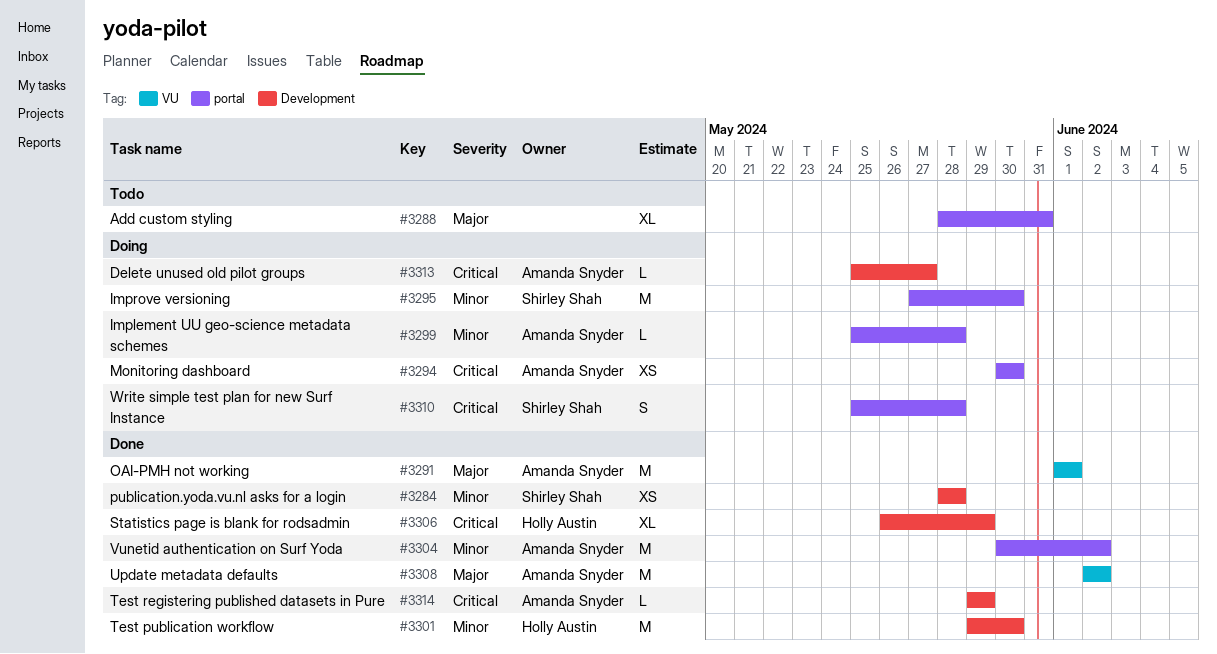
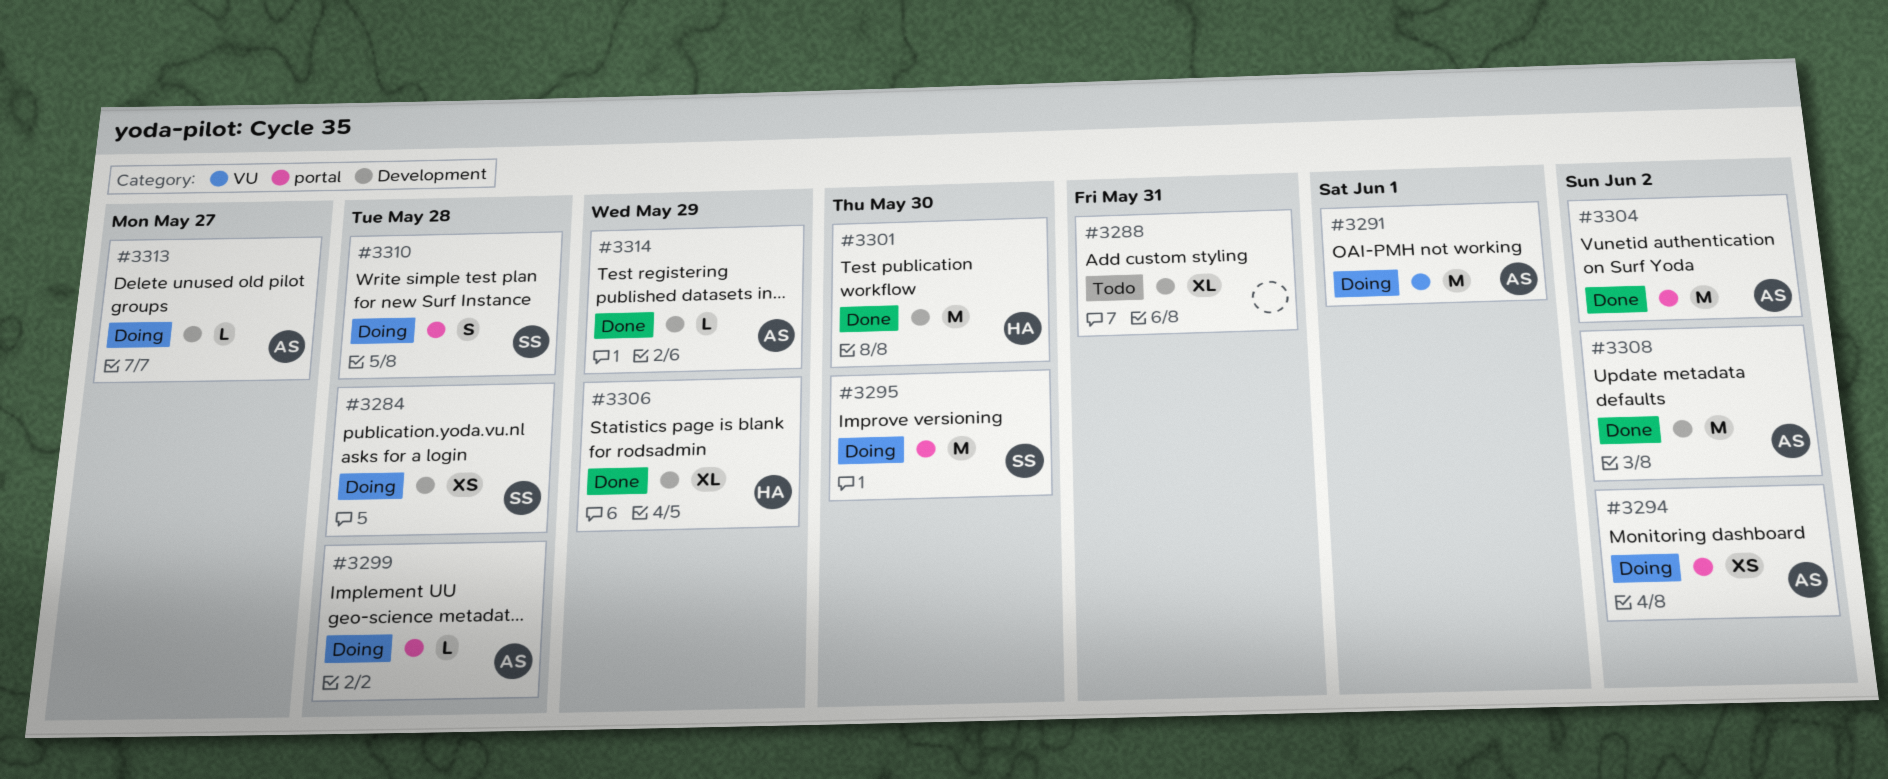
#3284, status: Done -> Doing
#3288, label: portal -> Development
#3291, status: Done -> Doing
#3294, due: May 30 -> Jun 2
#3308, label: VU -> Development

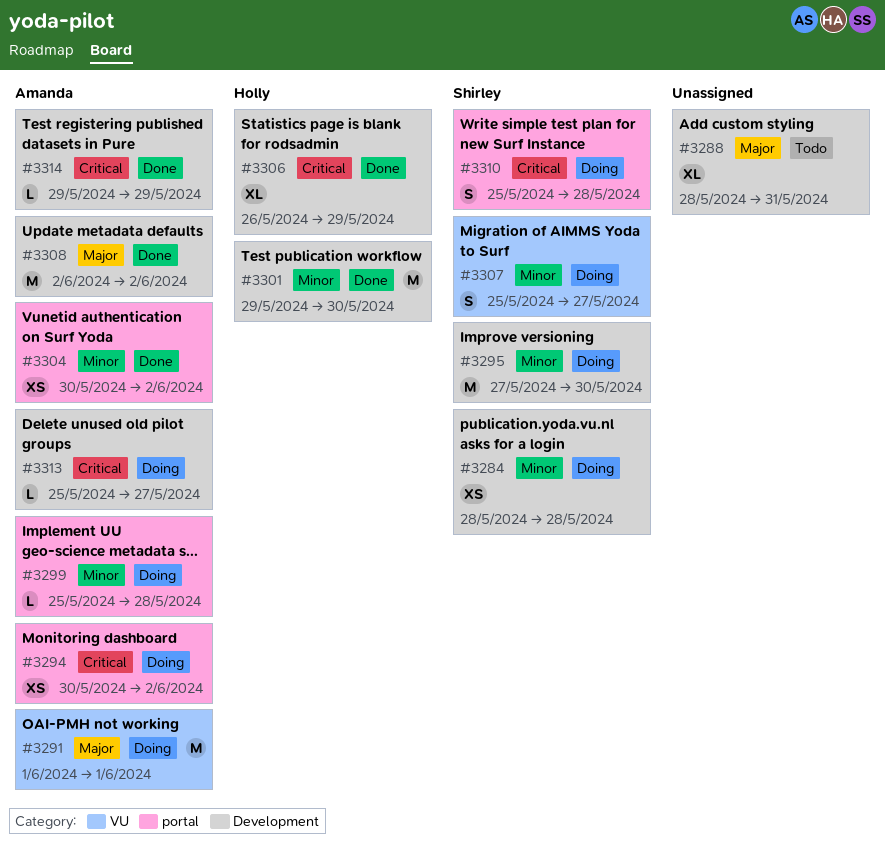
#3295, label: portal -> Development
#3304, estimate: M -> XS
#3307: none -> present

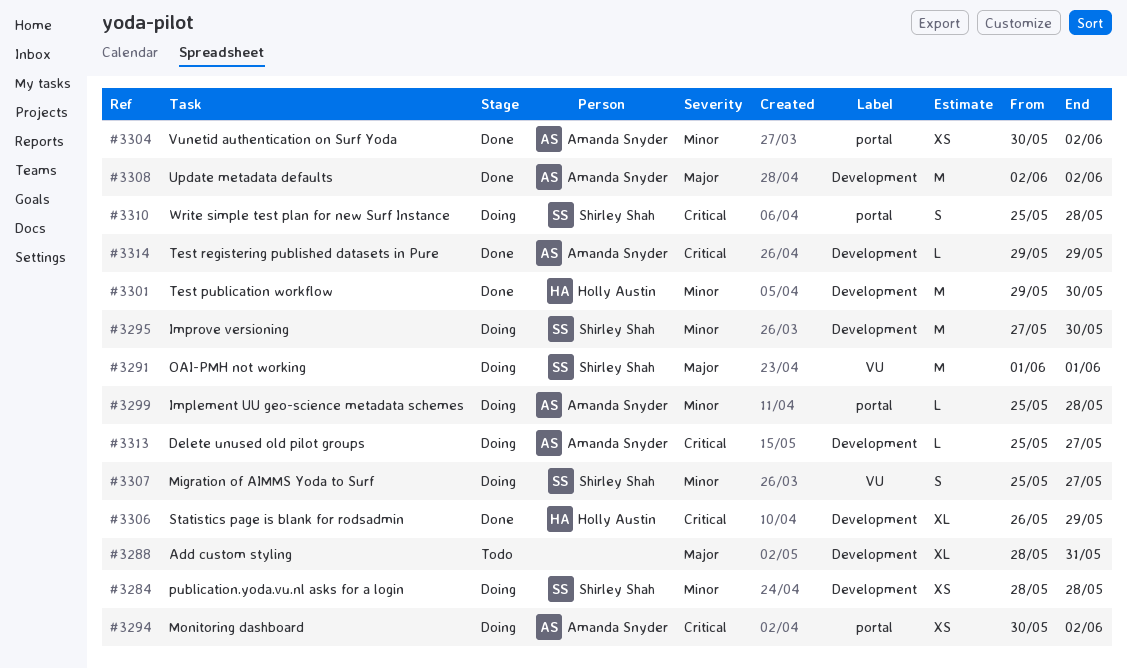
#3291, owner: Amanda Snyder -> Shirley Shah

